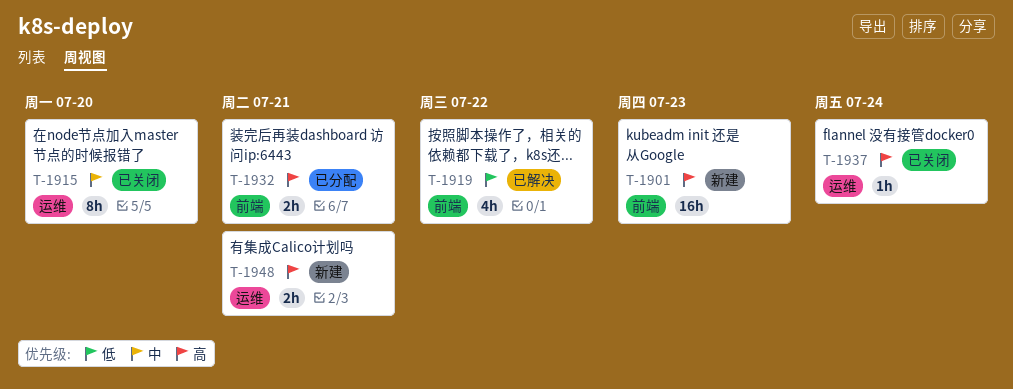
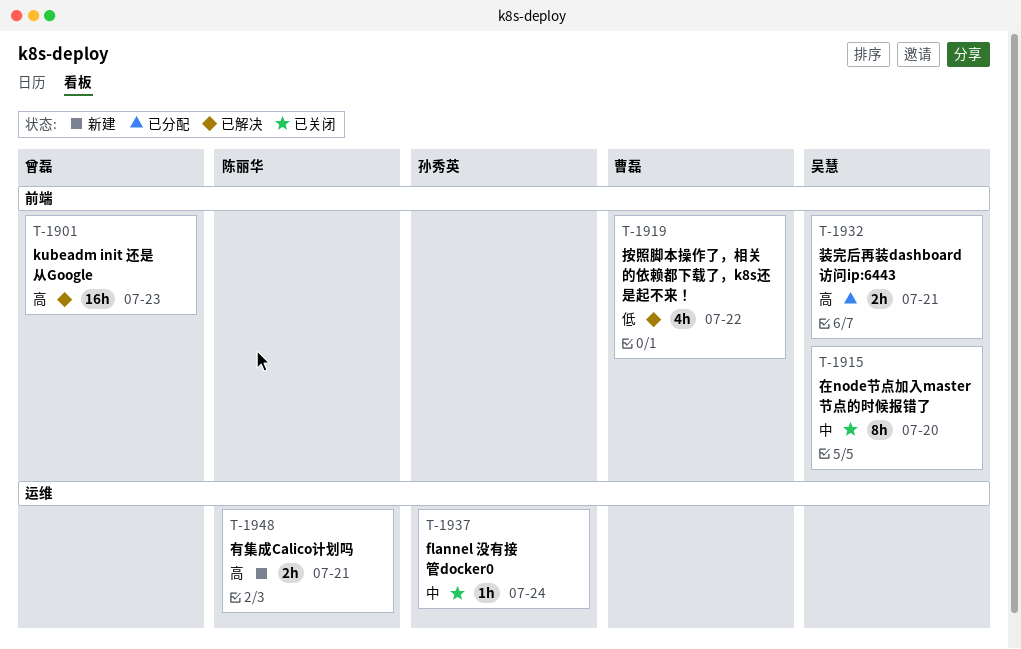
T-1901, status: 新建 -> 已解决
T-1915, label: 运维 -> 前端
T-1937, priority: 高 -> 中

